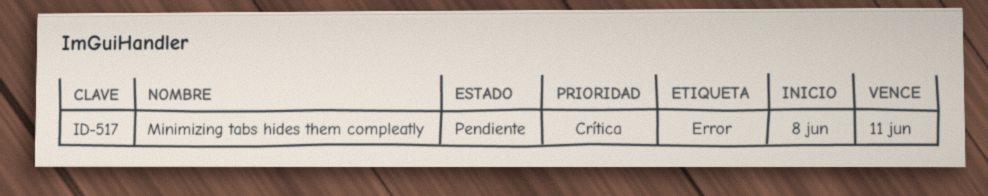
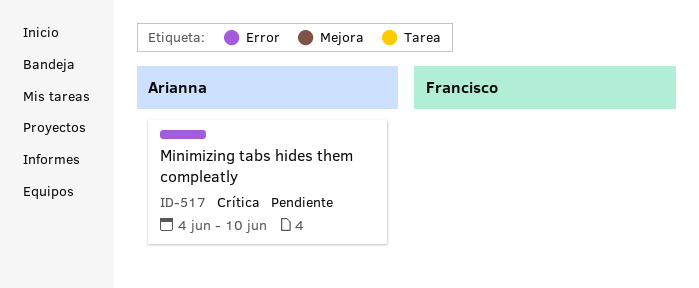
ID-517, start: Jun 8 -> Jun 4
ID-517, due: Jun 11 -> Jun 10

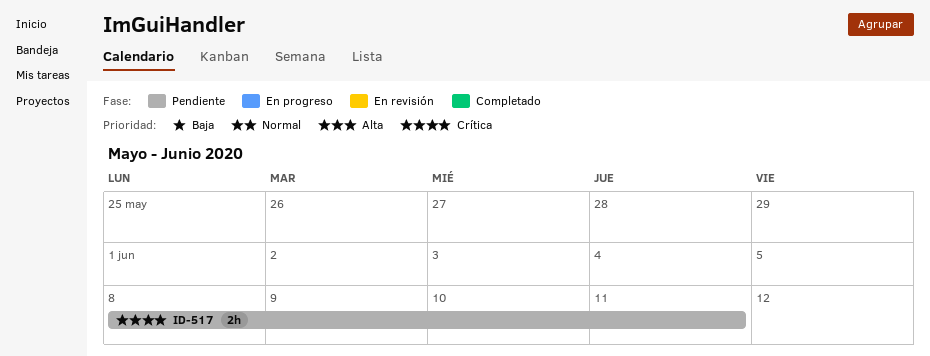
ID-517, start: Jun 4 -> Jun 8
ID-517, due: Jun 10 -> Jun 11

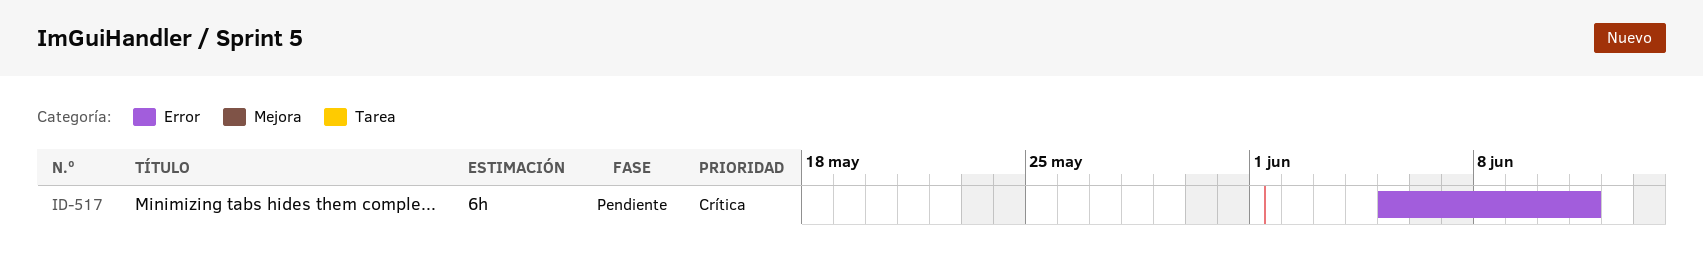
ID-517, estimate: 2h -> 6h
ID-517, start: Jun 8 -> Jun 5

